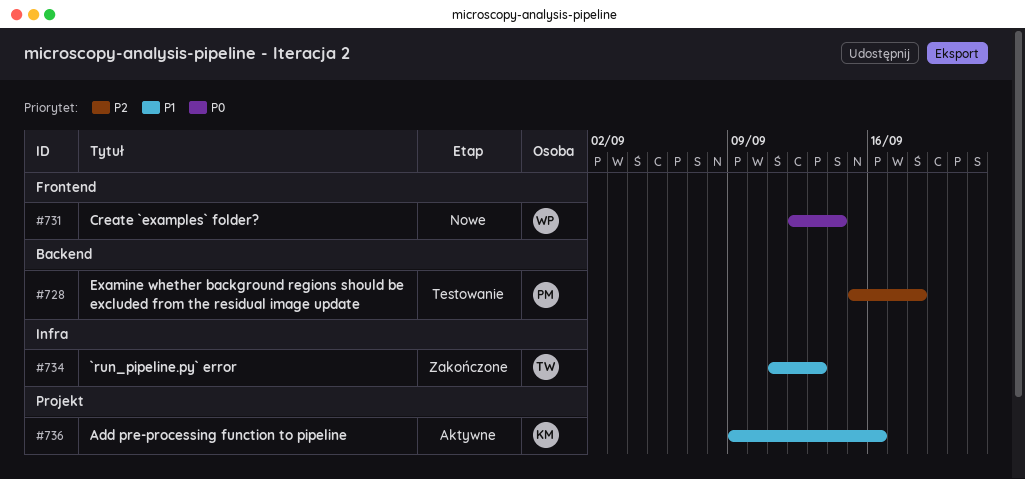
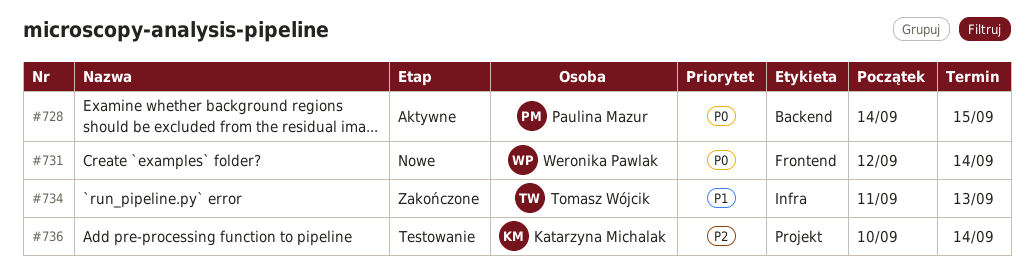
#728, status: Testowanie -> Aktywne
#728, priority: P2 -> P0
#728, start: Sep 15 -> Sep 14
#728, due: Sep 18 -> Sep 15
#736, status: Aktywne -> Testowanie
#736, priority: P1 -> P2
#736, start: Sep 9 -> Sep 10
#736, due: Sep 16 -> Sep 14

